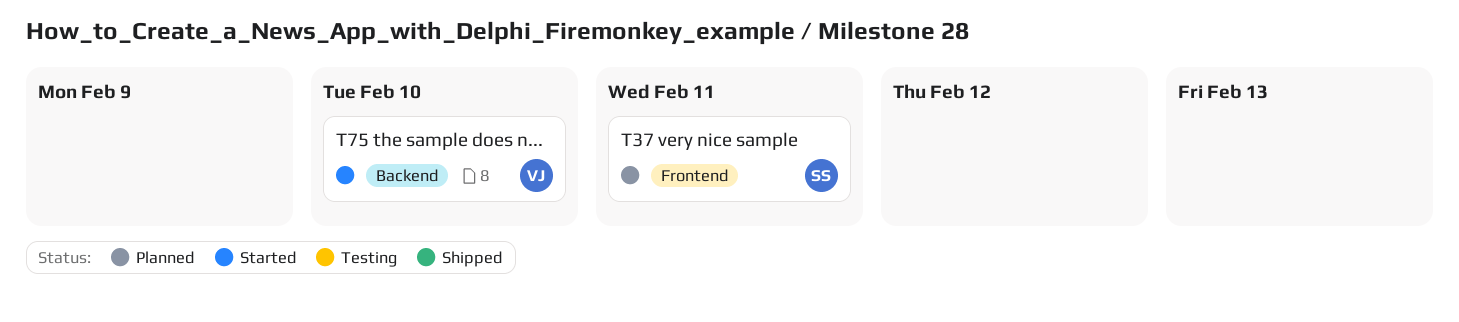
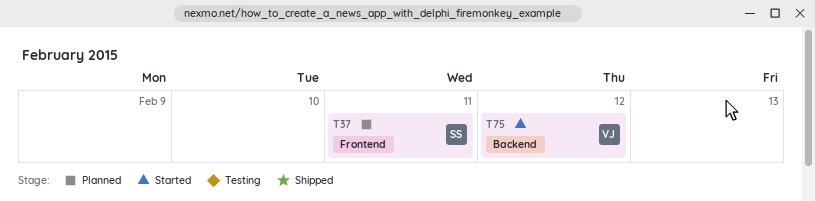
T75, due: Feb 10 -> Feb 12

